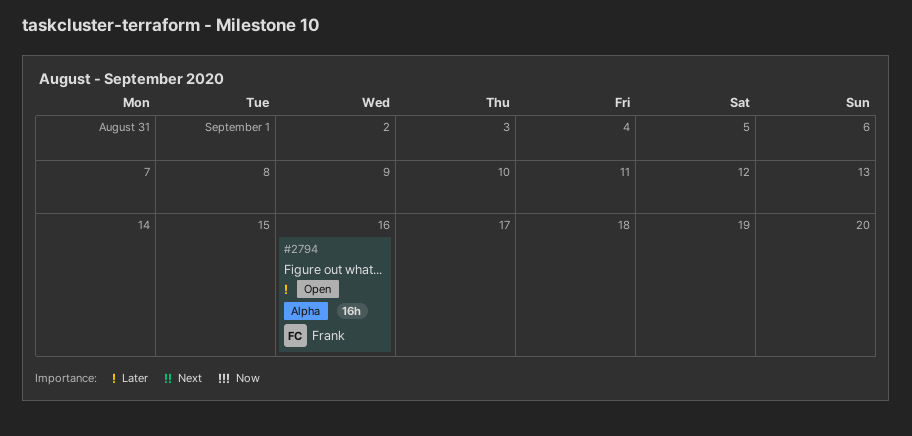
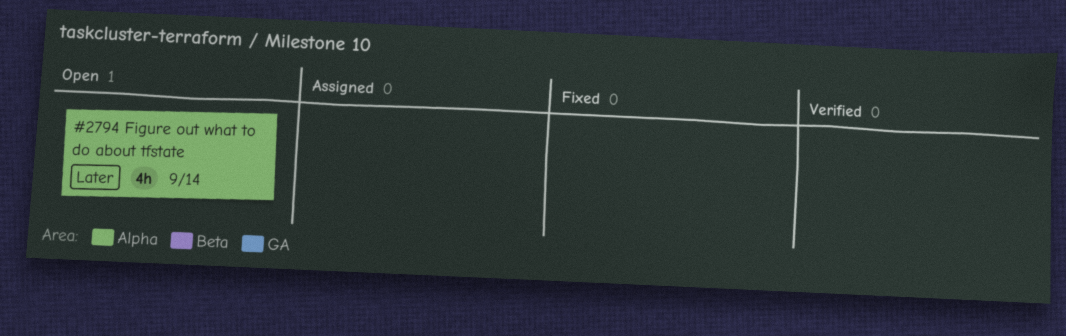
#2794, estimate: 16h -> 4h
#2794, due: Sep 16 -> Sep 14

